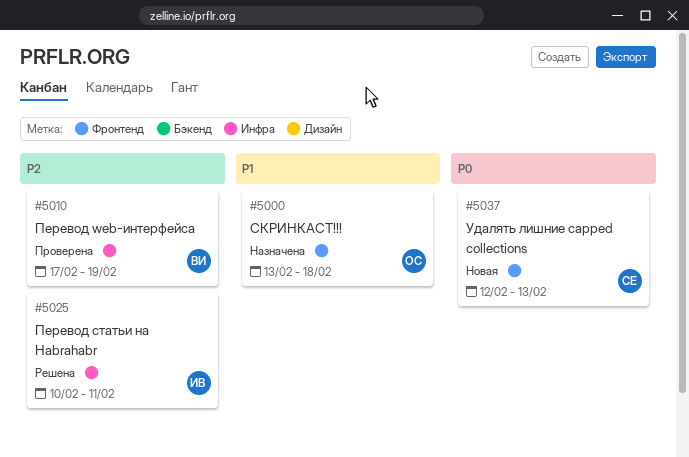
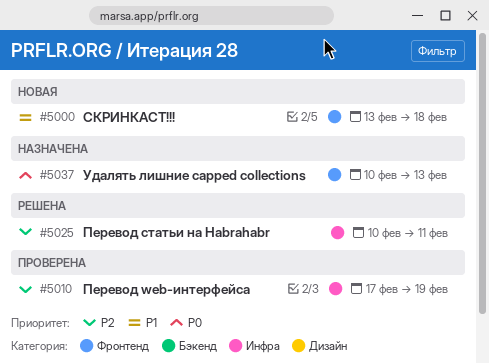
#5000, status: Назначена -> Новая
#5037, status: Новая -> Назначена
#5037, start: Feb 12 -> Feb 10

